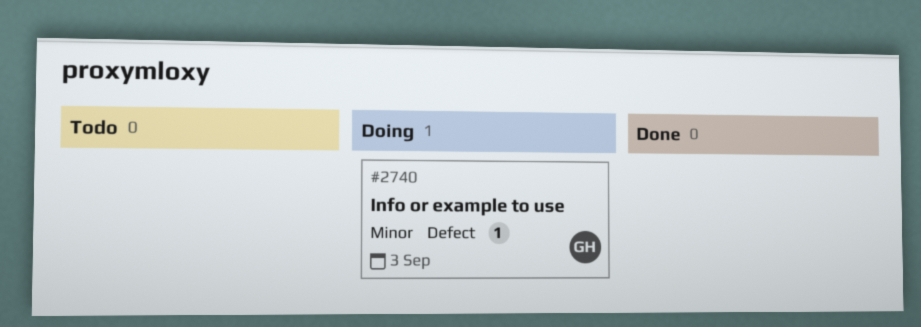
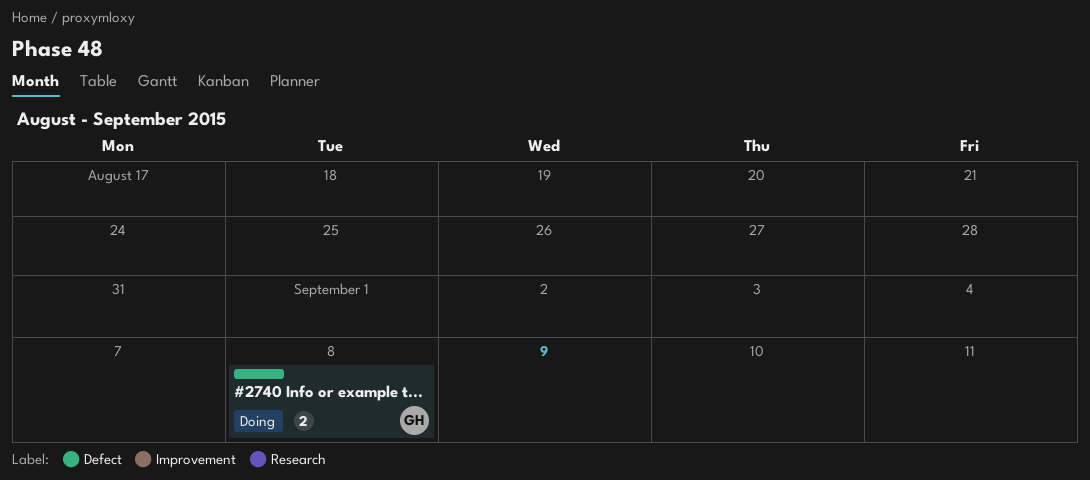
#2740, estimate: 1 -> 2
#2740, due: Sep 3 -> Sep 8

